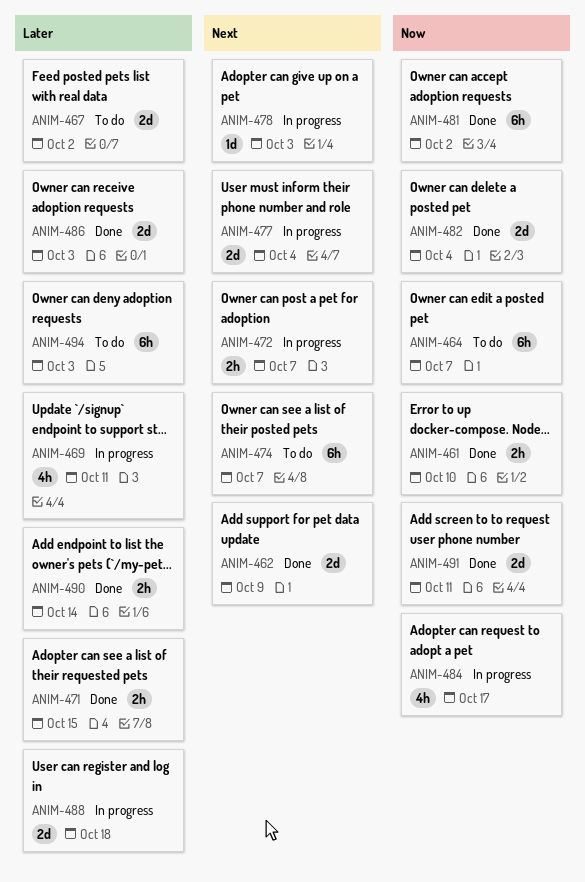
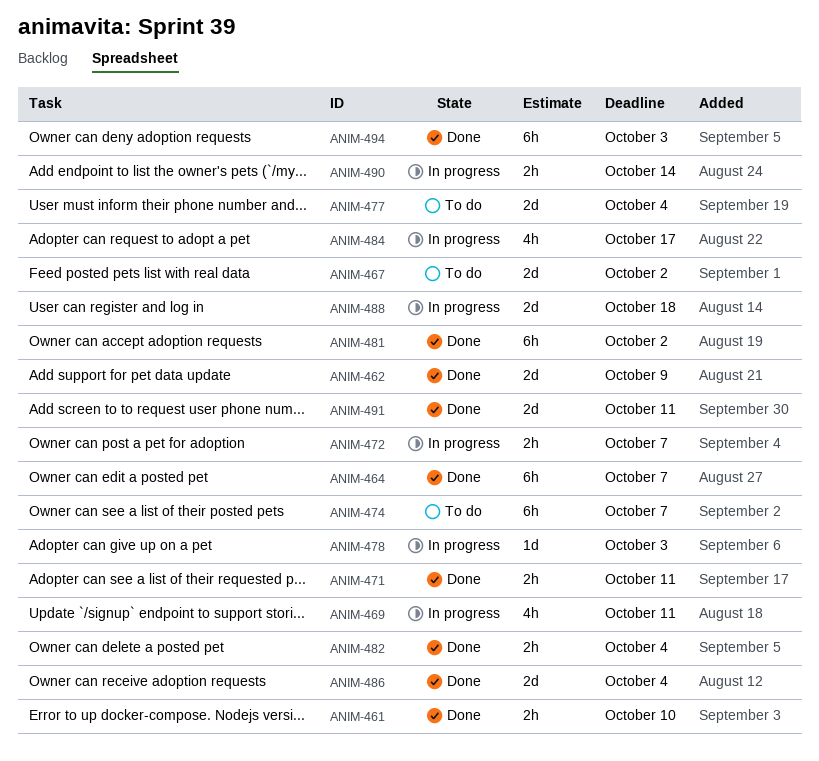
ANIM-464, status: To do -> Done
ANIM-471, due: Oct 15 -> Oct 11
ANIM-477, status: In progress -> To do
ANIM-482, estimate: 2d -> 2h
ANIM-486, due: Oct 3 -> Oct 4
ANIM-490, status: Done -> In progress
ANIM-494, status: To do -> Done

